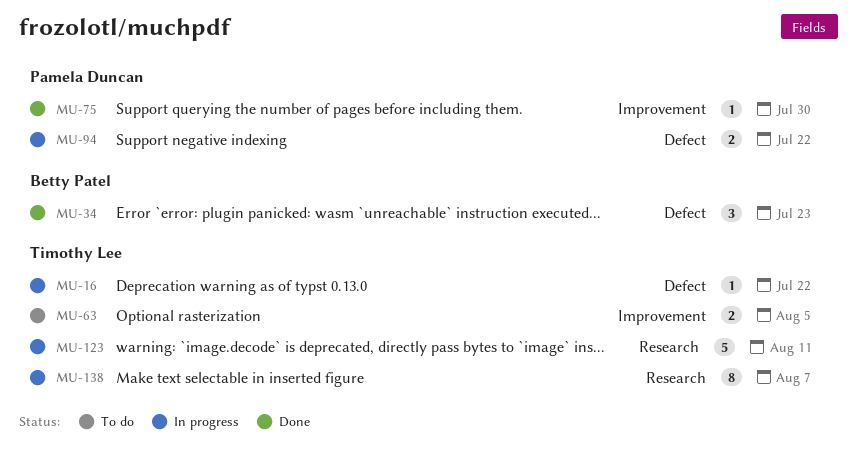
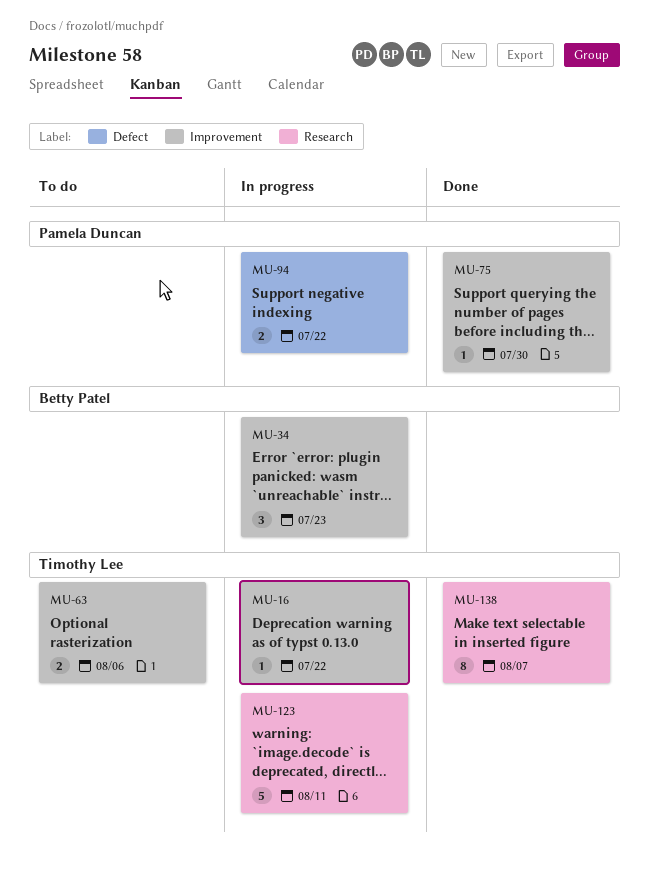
MU-16, label: Defect -> Improvement
MU-34, status: Done -> In progress
MU-34, label: Defect -> Improvement
MU-63, due: Aug 5 -> Aug 6
MU-138, status: In progress -> Done

